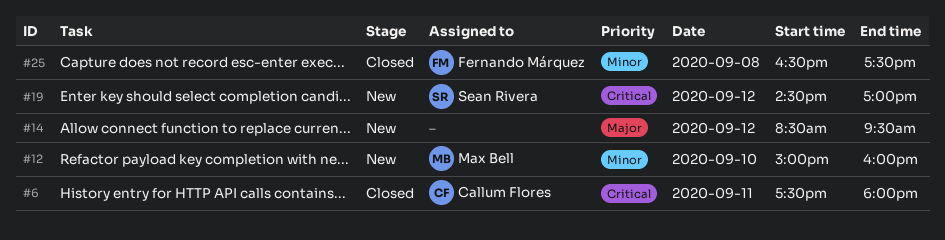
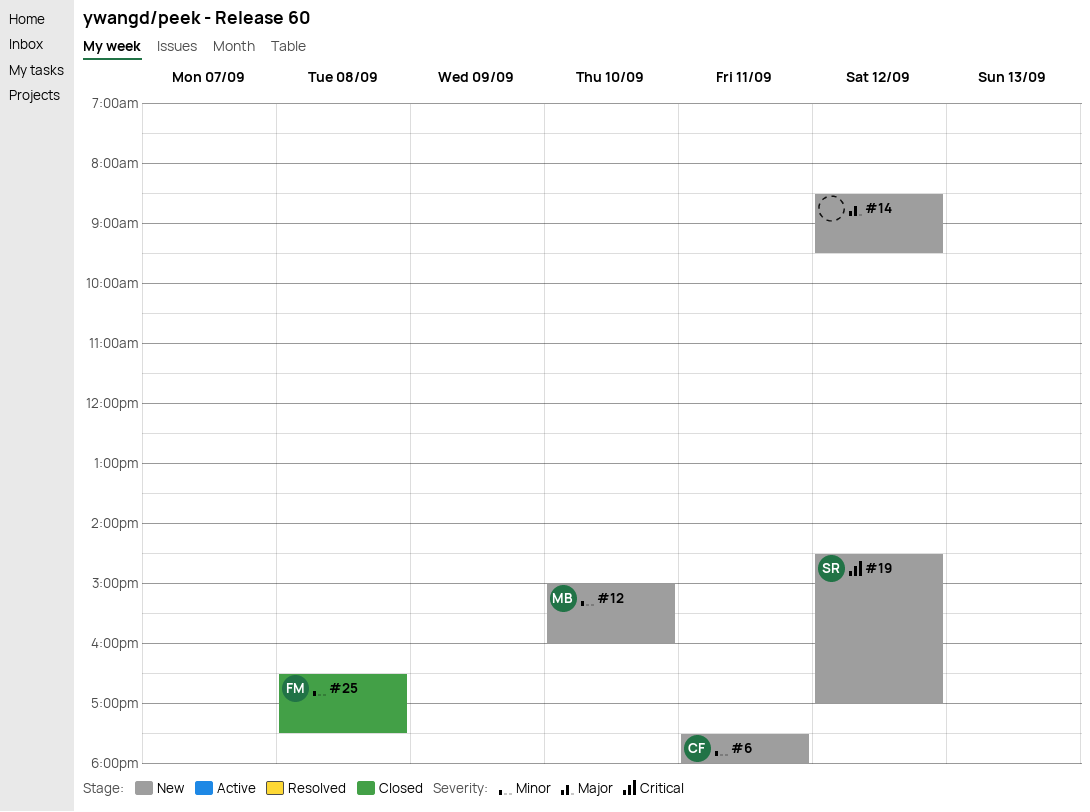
#6, status: Closed -> New
#6, priority: Critical -> Minor

